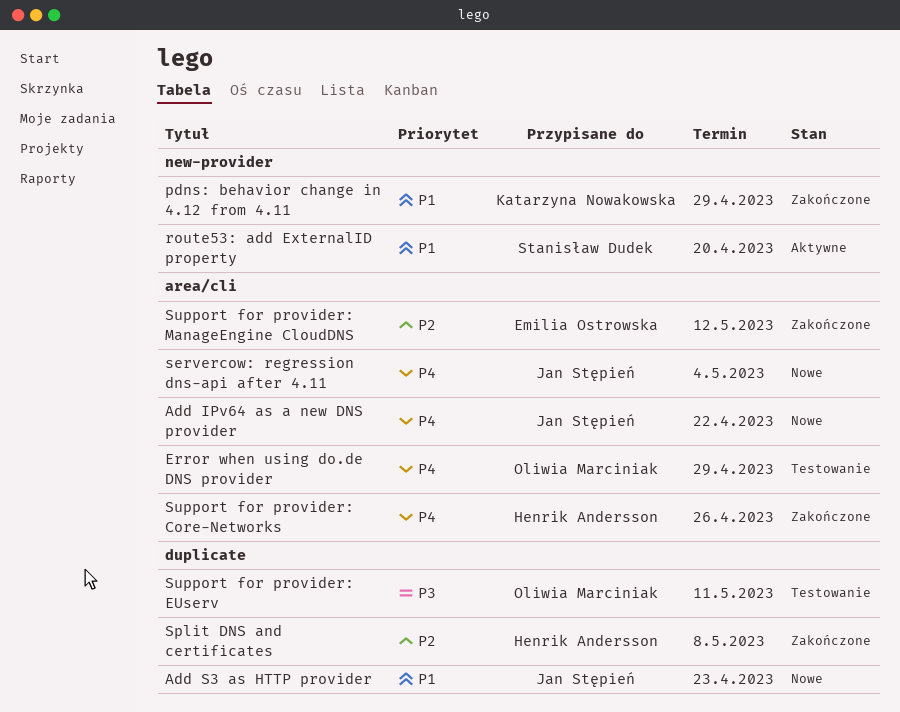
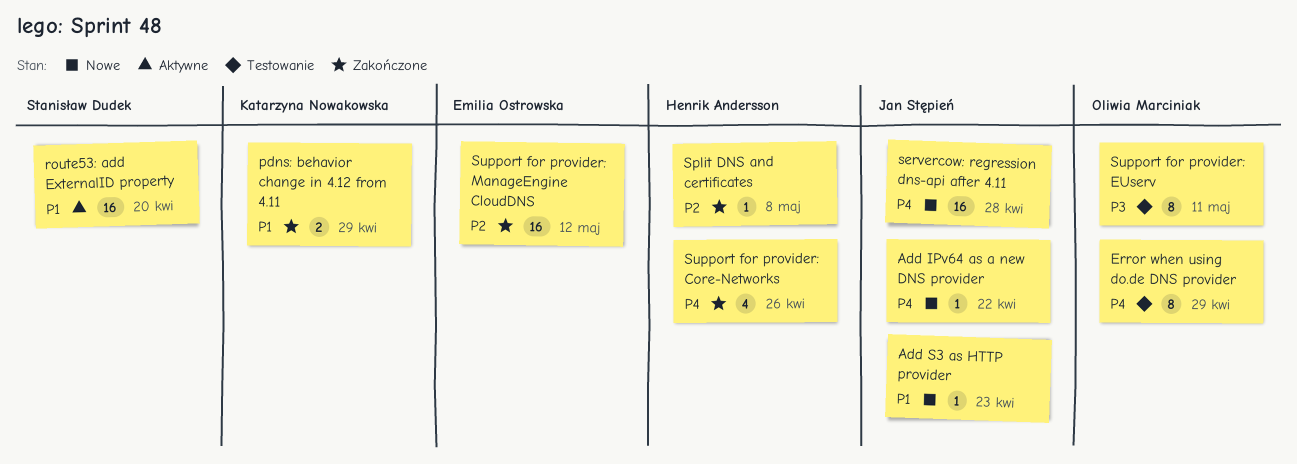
servercow: regression dns-api after 4.11, due: May 4 -> Apr 28

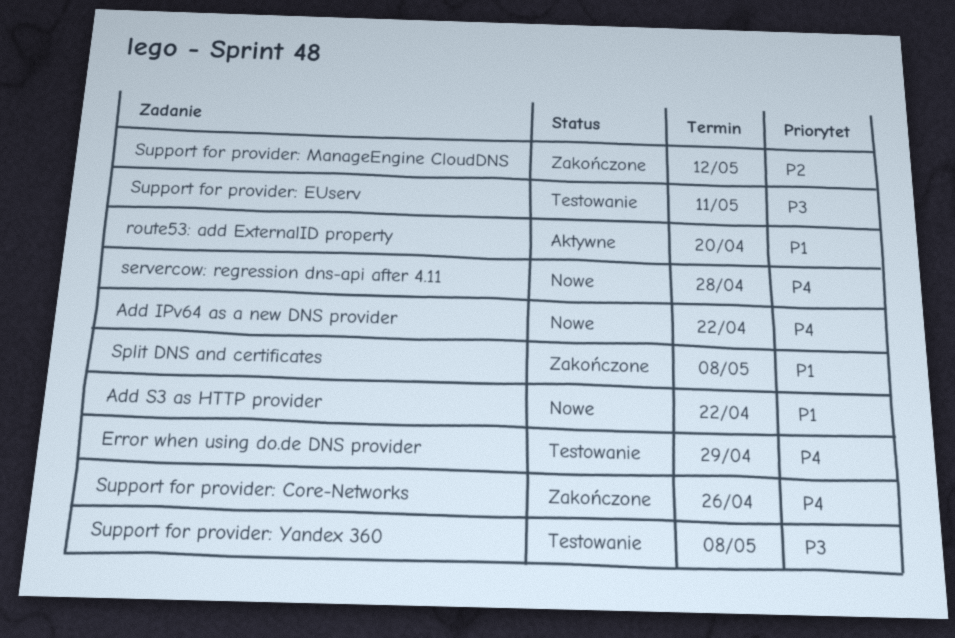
Add S3 as HTTP provider, due: Apr 23 -> Apr 22
pdns: behavior change in 4.12 from 4.11: present -> none
Split DNS and certificates, priority: P2 -> P1
Support for provider: Yandex 360: none -> present

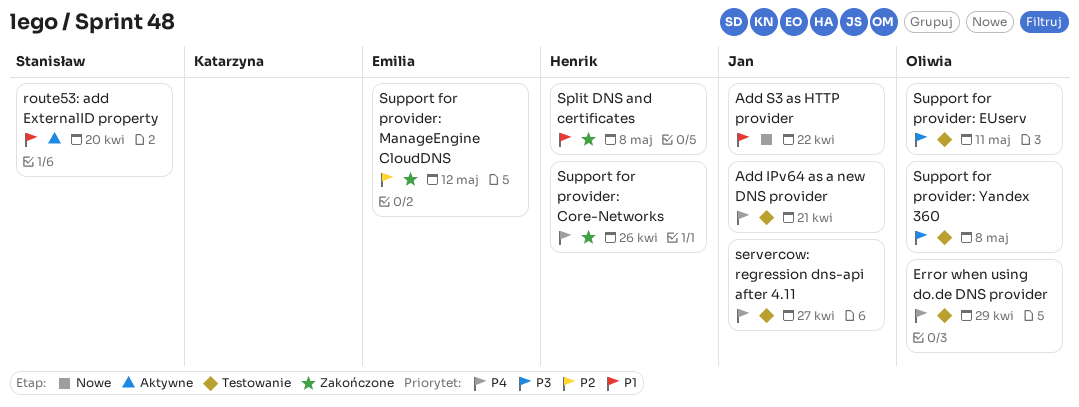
Add IPv64 as a new DNS provider, status: Nowe -> Testowanie
Add IPv64 as a new DNS provider, due: Apr 22 -> Apr 21
servercow: regression dns-api after 4.11, status: Nowe -> Testowanie
servercow: regression dns-api after 4.11, due: Apr 28 -> Apr 27

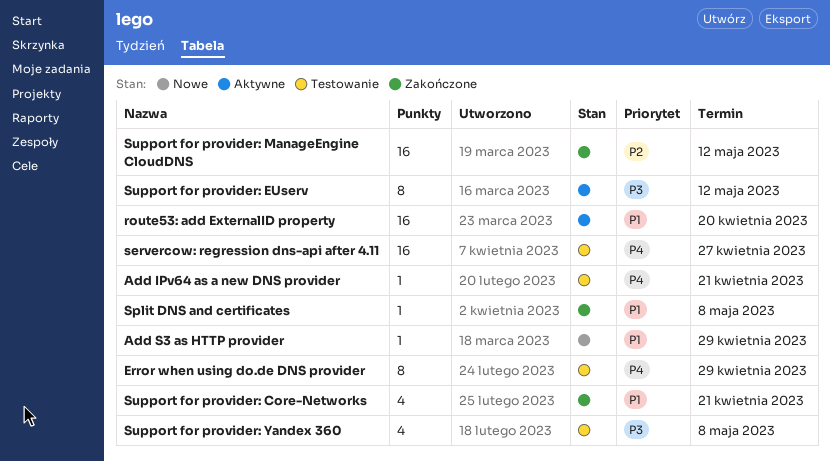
Add S3 as HTTP provider, due: Apr 22 -> Apr 29
Support for provider: Core-Networks, priority: P4 -> P1
Support for provider: Core-Networks, due: Apr 26 -> Apr 21
Support for provider: EUserv, status: Testowanie -> Aktywne
Support for provider: EUserv, due: May 11 -> May 12

